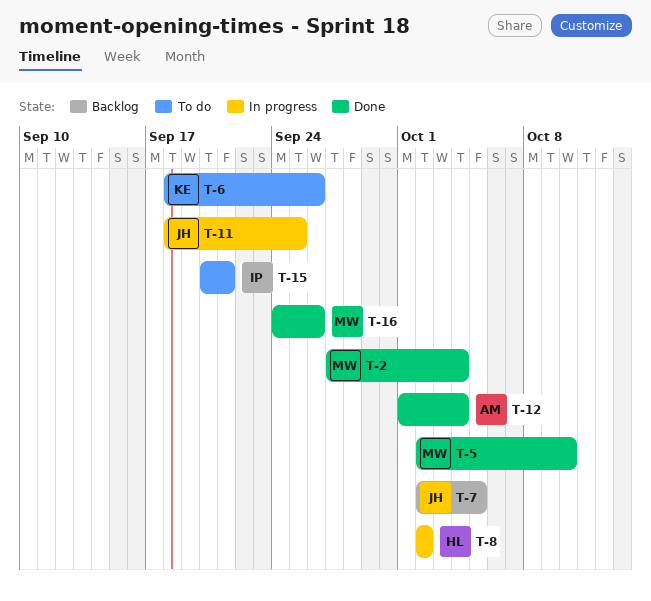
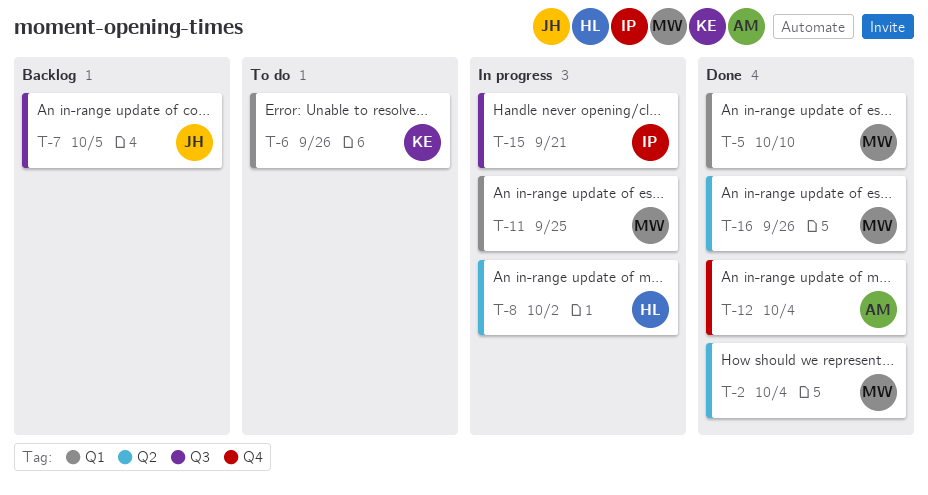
T-11, owner: JH -> MW
T-15, status: To do -> In progress

